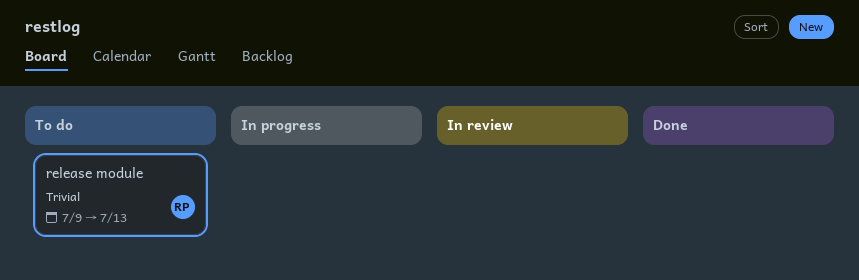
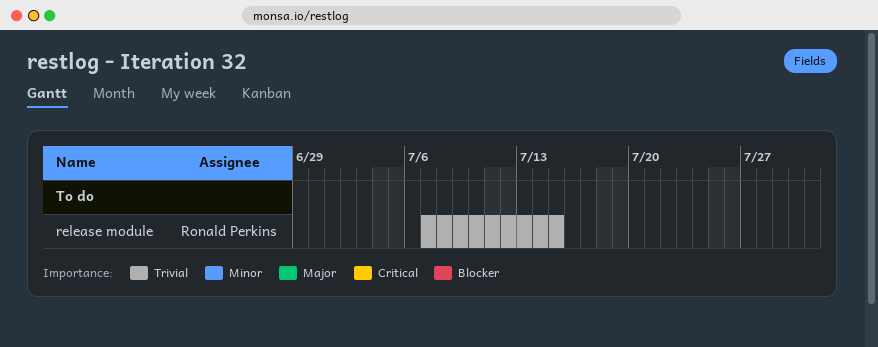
release module, start: Jul 9 -> Jul 7
release module, due: Jul 13 -> Jul 15

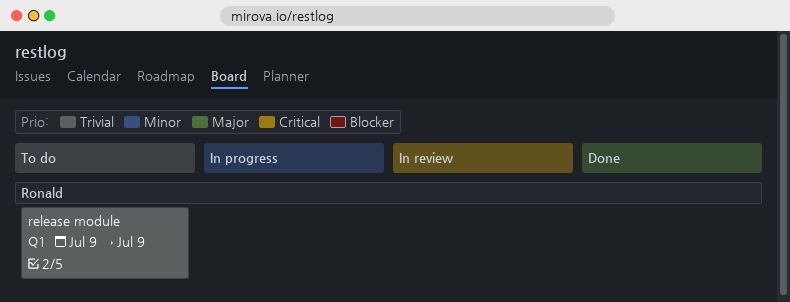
release module, start: Jul 7 -> Jul 9
release module, due: Jul 15 -> Jul 9

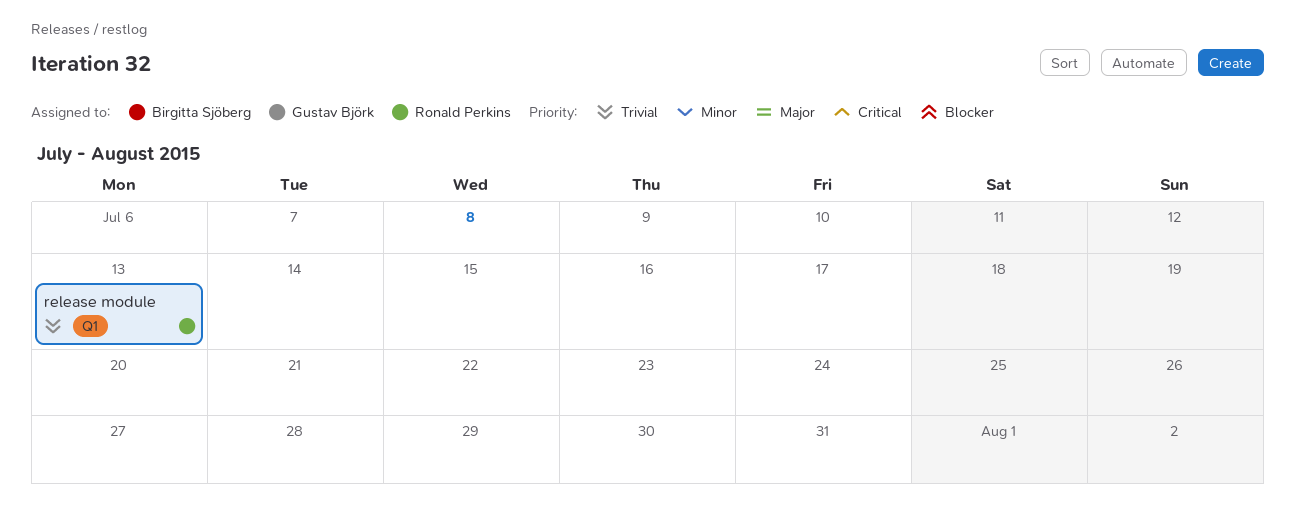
release module, due: Jul 9 -> Jul 13

